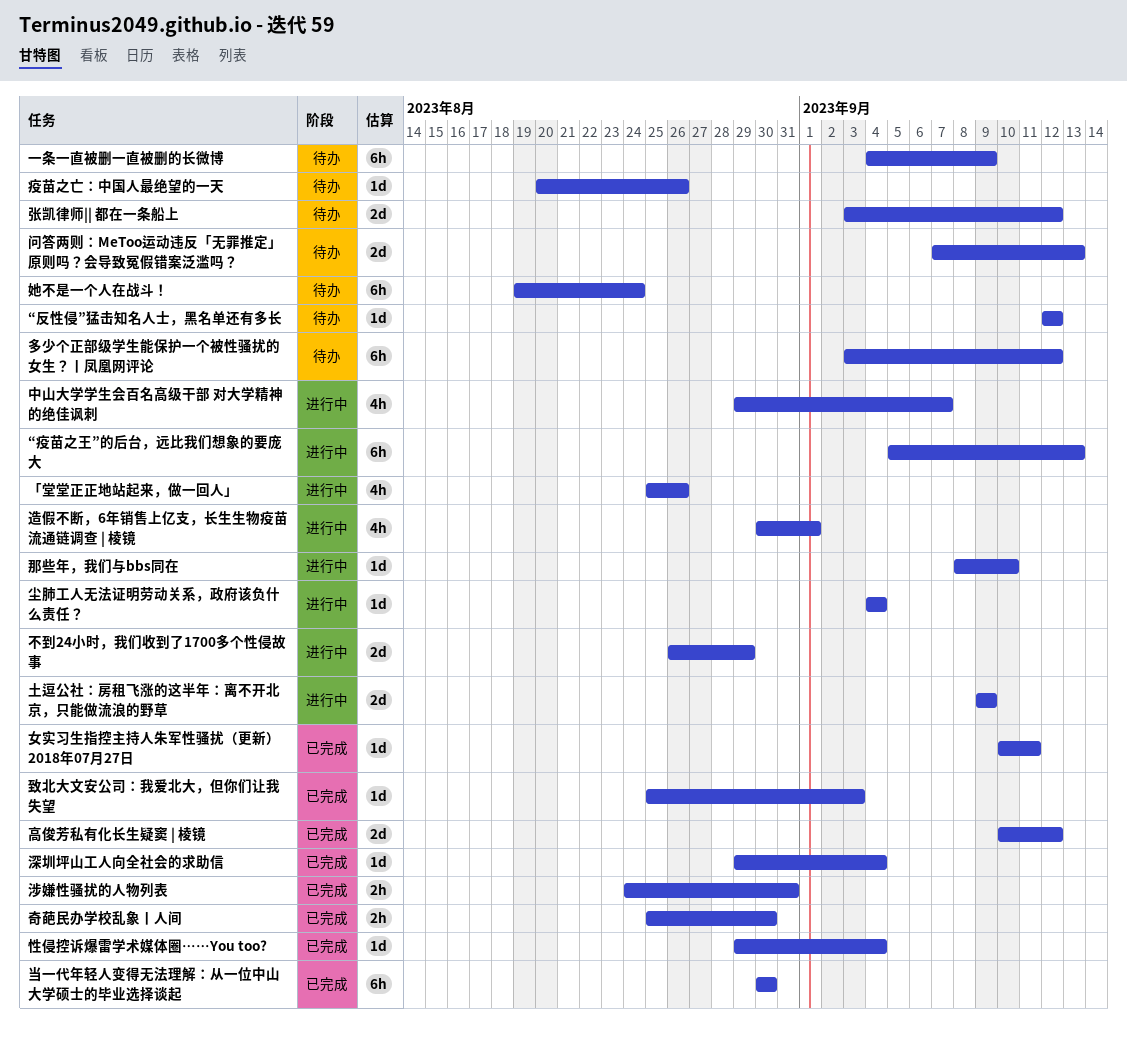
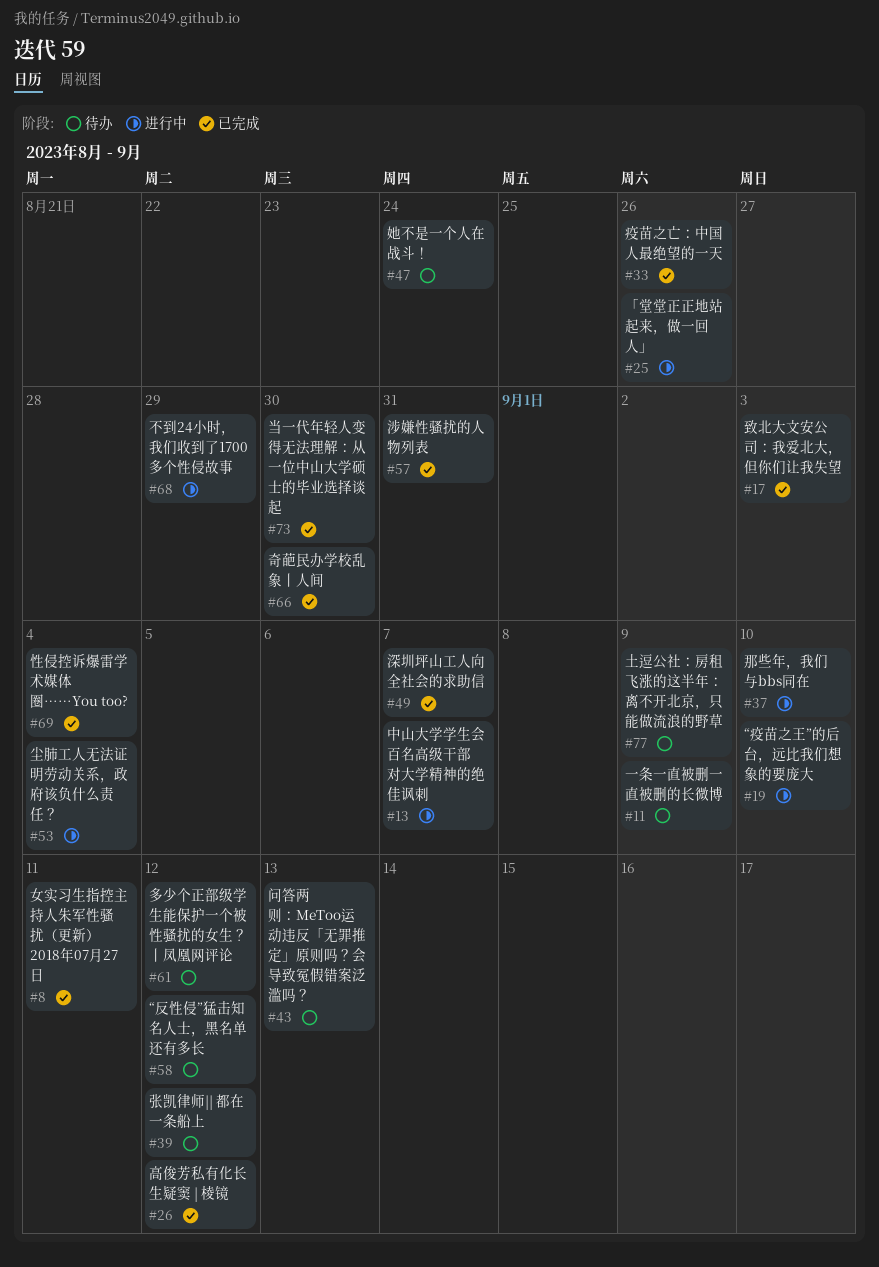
“疫苗之王”的后台，远比我们想象的要庞大, due: Sep 13 -> Sep 10
土逗公社：房租飞涨的这半年：离不开北京，只能做流浪的野草, status: 进行中 -> 待办
深圳坪山工人向全社会的求助信, due: Sep 4 -> Sep 7
疫苗之亡：中国人最绝望的一天, status: 待办 -> 已完成
造假不断，6年销售上亿支，长生生物疫苗流通链调查 | 棱镜: present -> none

